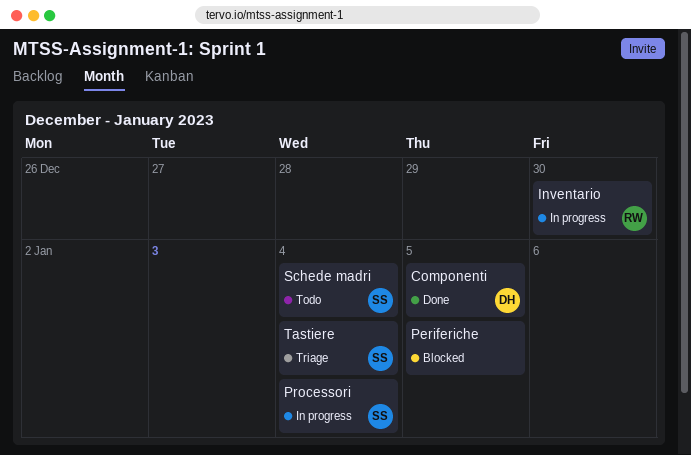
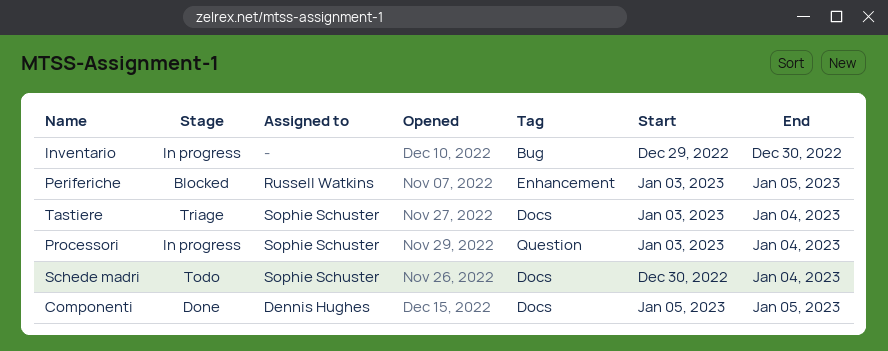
Inventario, owner: Russell Watkins -> none
Periferiche, owner: none -> Russell Watkins

